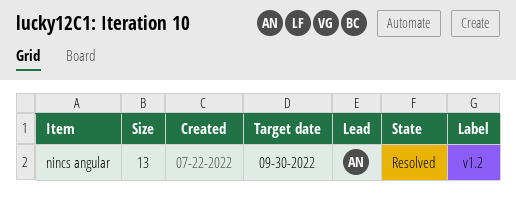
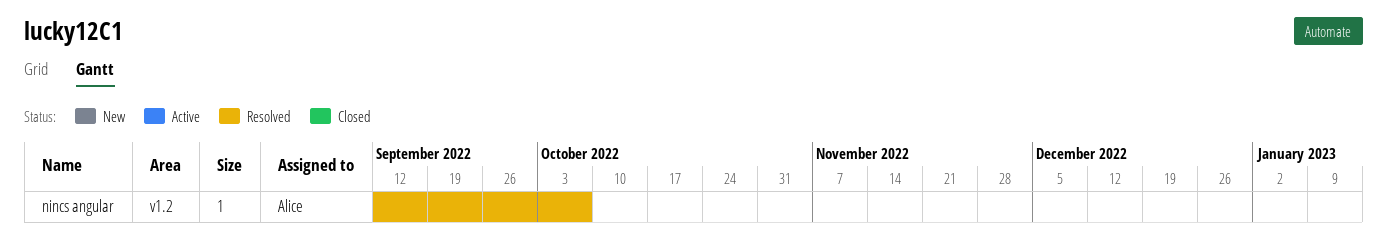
nincs angular, estimate: 13 -> 1
nincs angular, due: Sep 30 -> Oct 7

